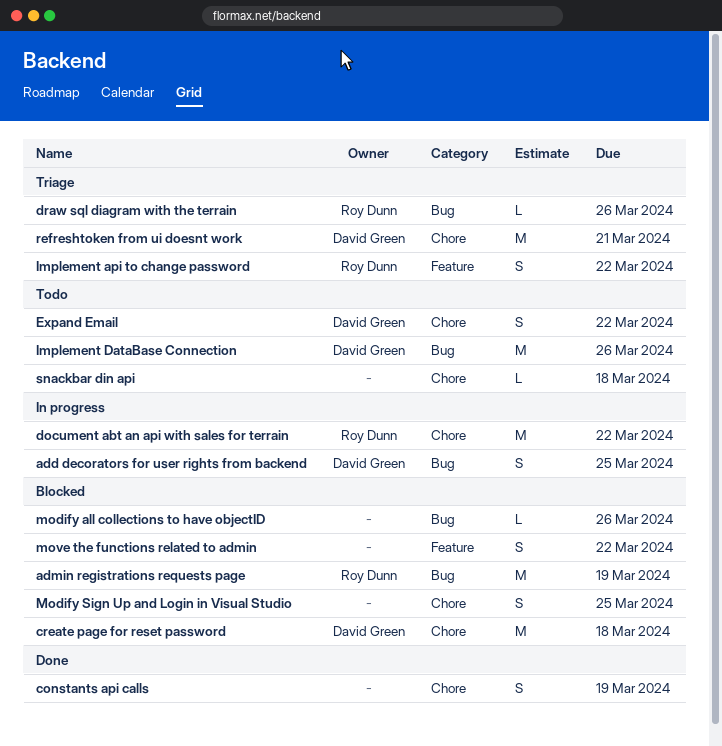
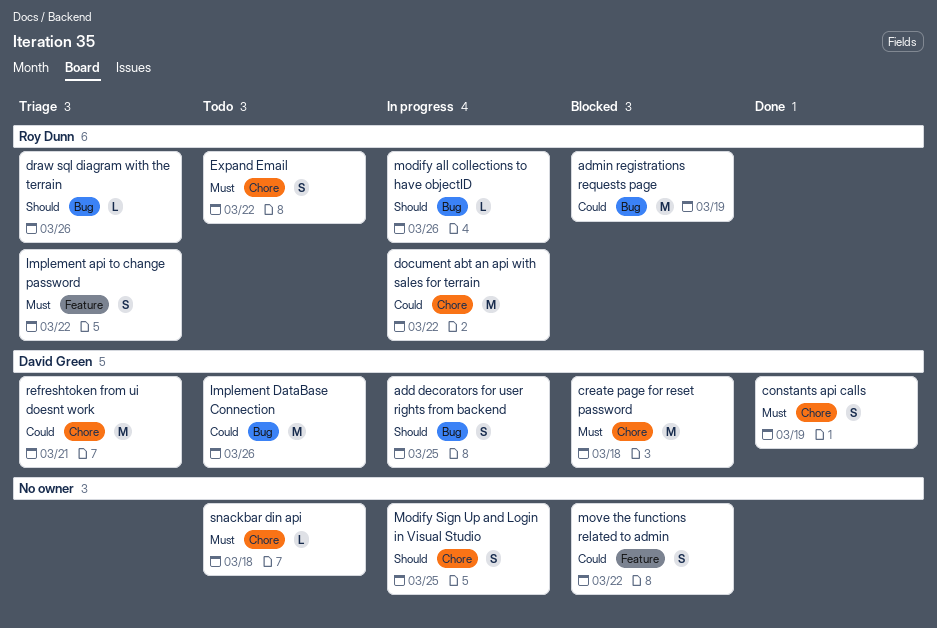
constants api calls, owner: none -> David Green
Expand Email, owner: David Green -> Roy Dunn
modify all collections to have objectID, status: Blocked -> In progress
modify all collections to have objectID, owner: none -> Roy Dunn
Modify Sign Up and Login in Visual Studio, status: Blocked -> In progress

